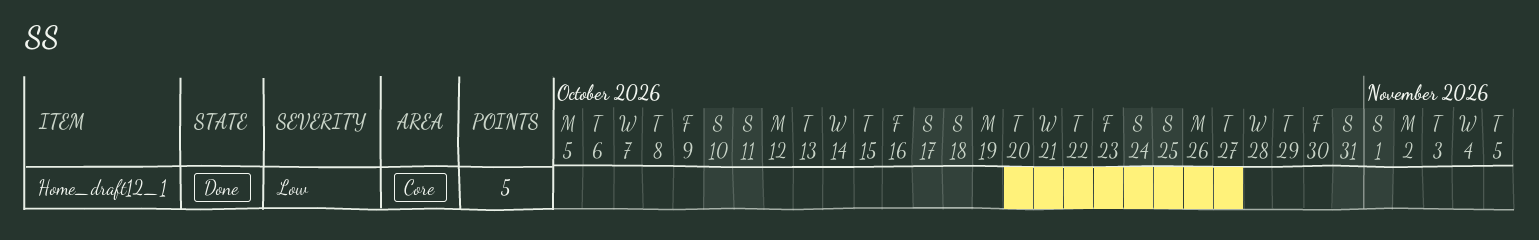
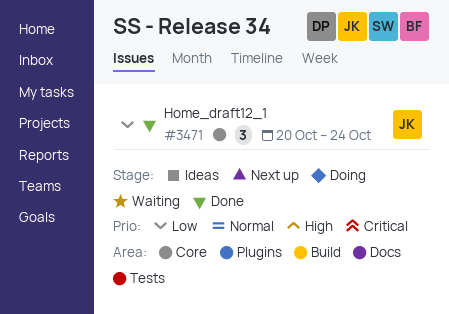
Home_draft12_1, estimate: 5 -> 3
Home_draft12_1, due: Oct 27 -> Oct 24

